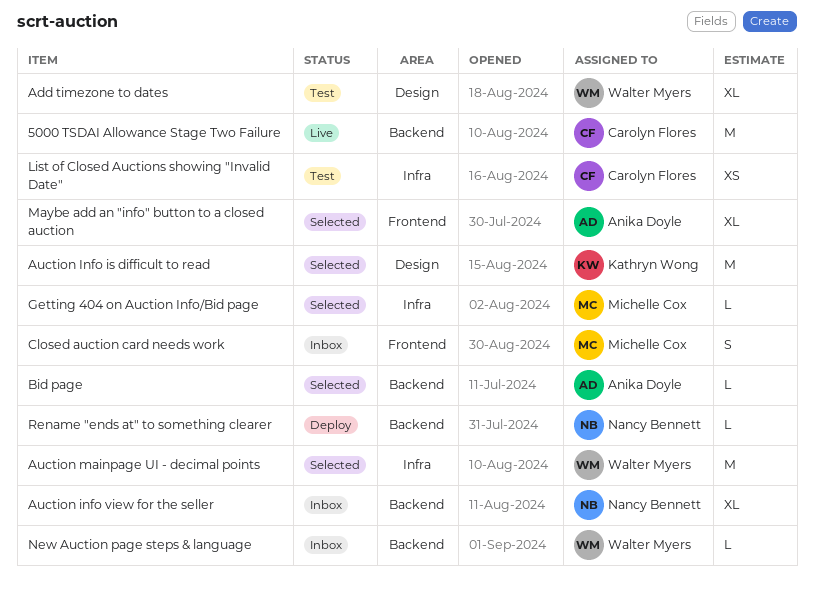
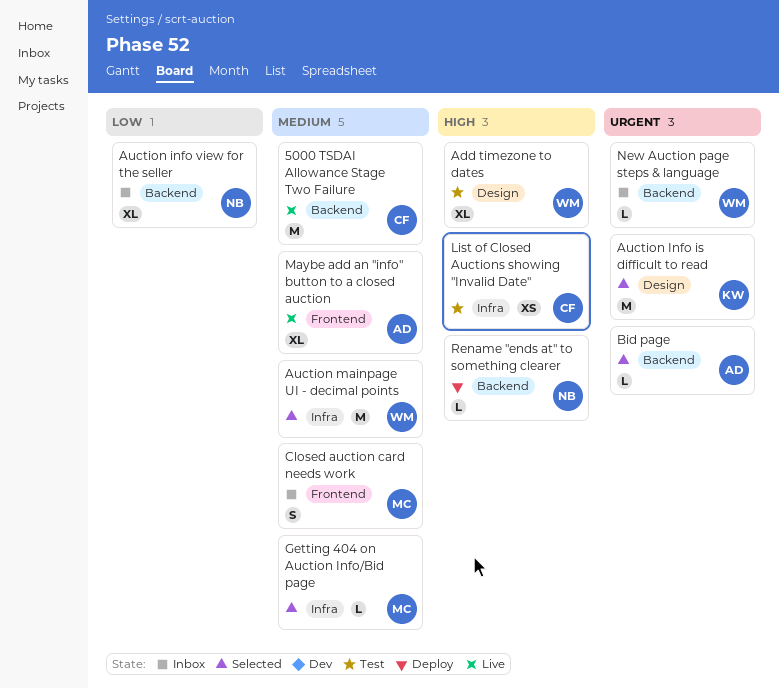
Maybe add an "info" button to a closed auction, status: Selected -> Live

